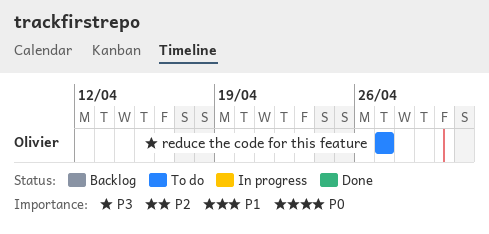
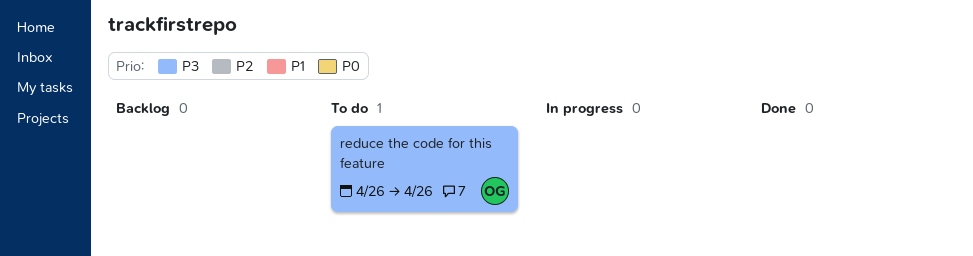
reduce the code for this feature, start: Apr 27 -> Apr 26
reduce the code for this feature, due: Apr 27 -> Apr 26

